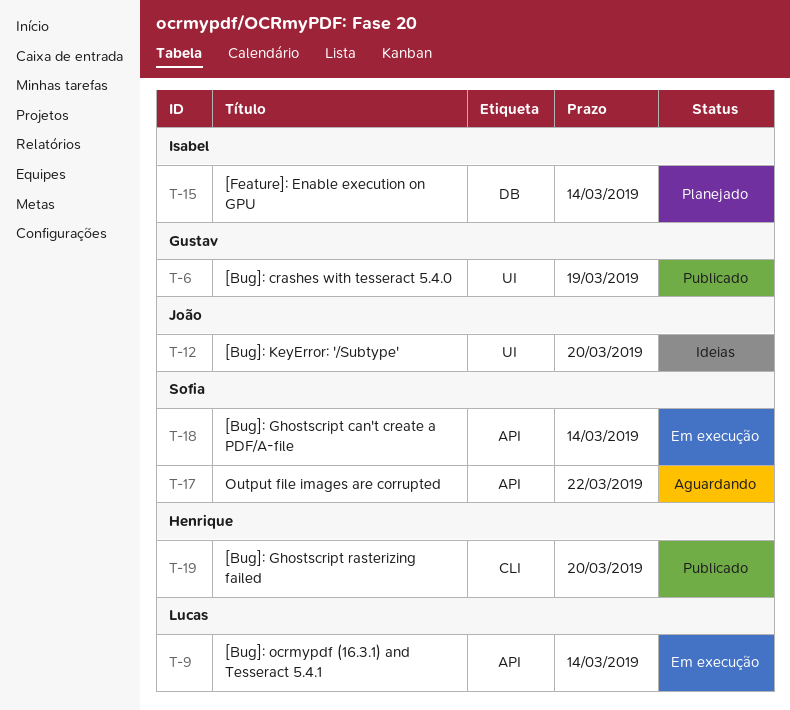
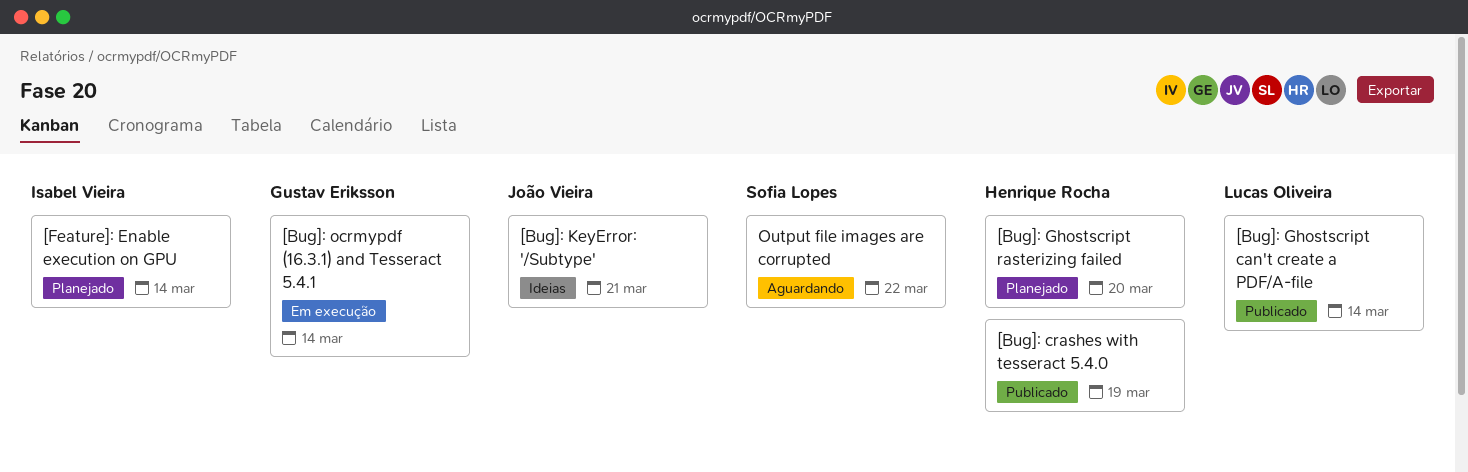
[Bug]: crashes with tesseract 5.4.0, owner: Gustav Eriksson -> Henrique Rocha
[Bug]: Ghostscript can't create a PDF/A-file, status: Em execução -> Publicado
[Bug]: Ghostscript can't create a PDF/A-file, owner: Sofia Lopes -> Lucas Oliveira
[Bug]: Ghostscript rasterizing failed, status: Publicado -> Planejado
[Bug]: KeyError: '/Subtype', due: Mar 20 -> Mar 21
[Bug]: ocrmypdf (16.3.1) and Tesseract 5.4.1, owner: Lucas Oliveira -> Gustav Eriksson

